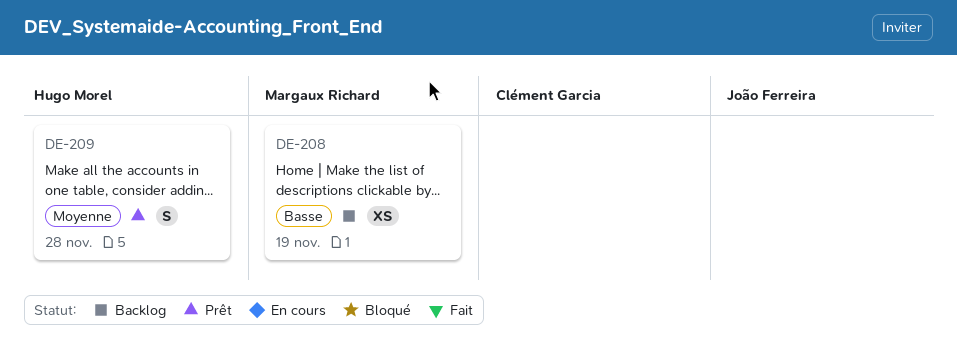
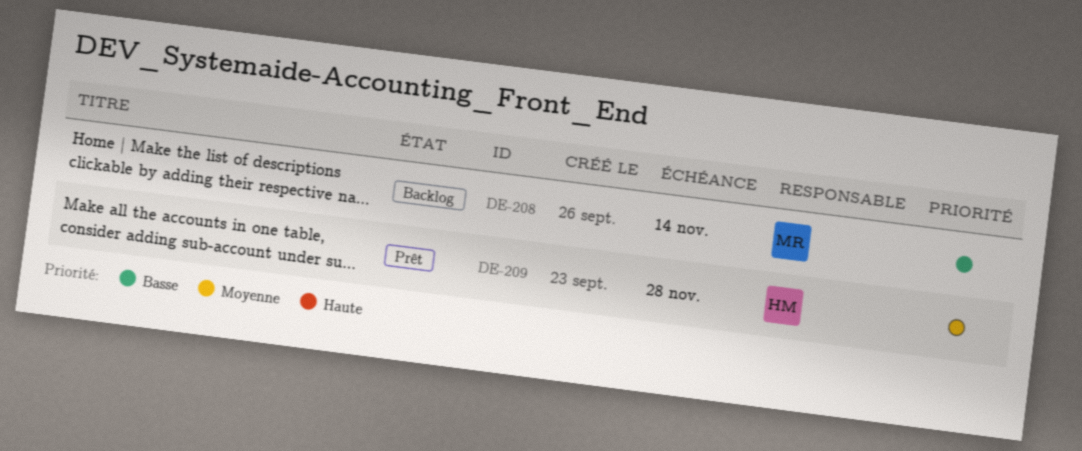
DE-208, due: Nov 19 -> Nov 14

